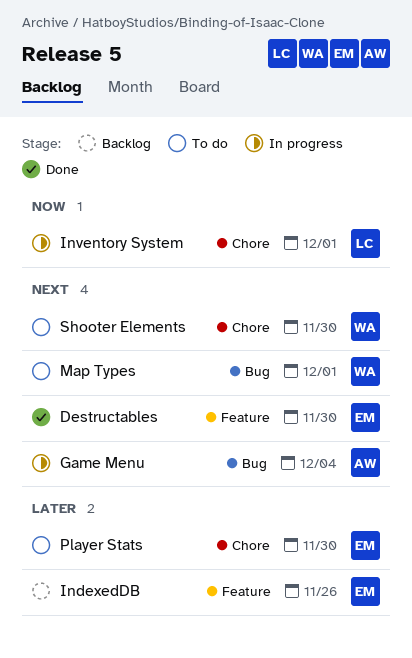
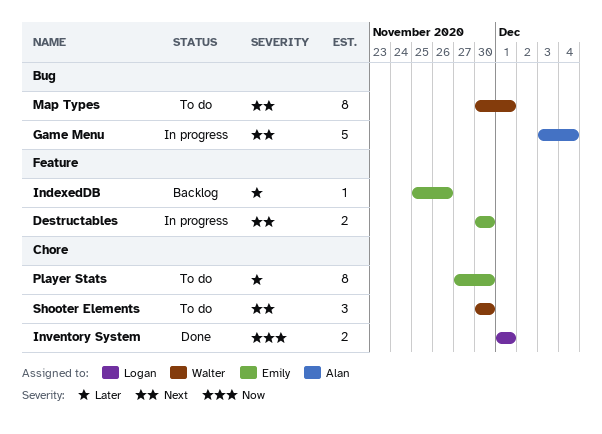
Destructables, status: Done -> In progress
Inventory System, status: In progress -> Done

